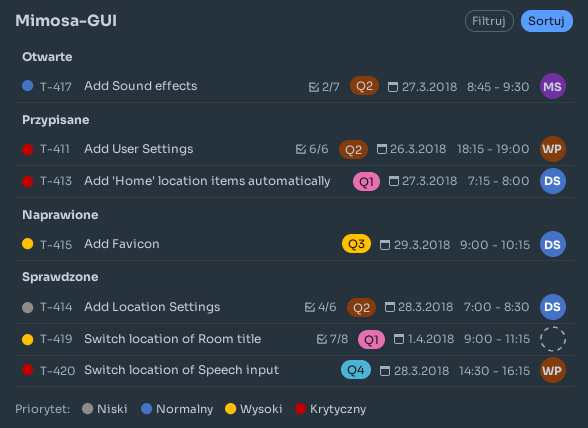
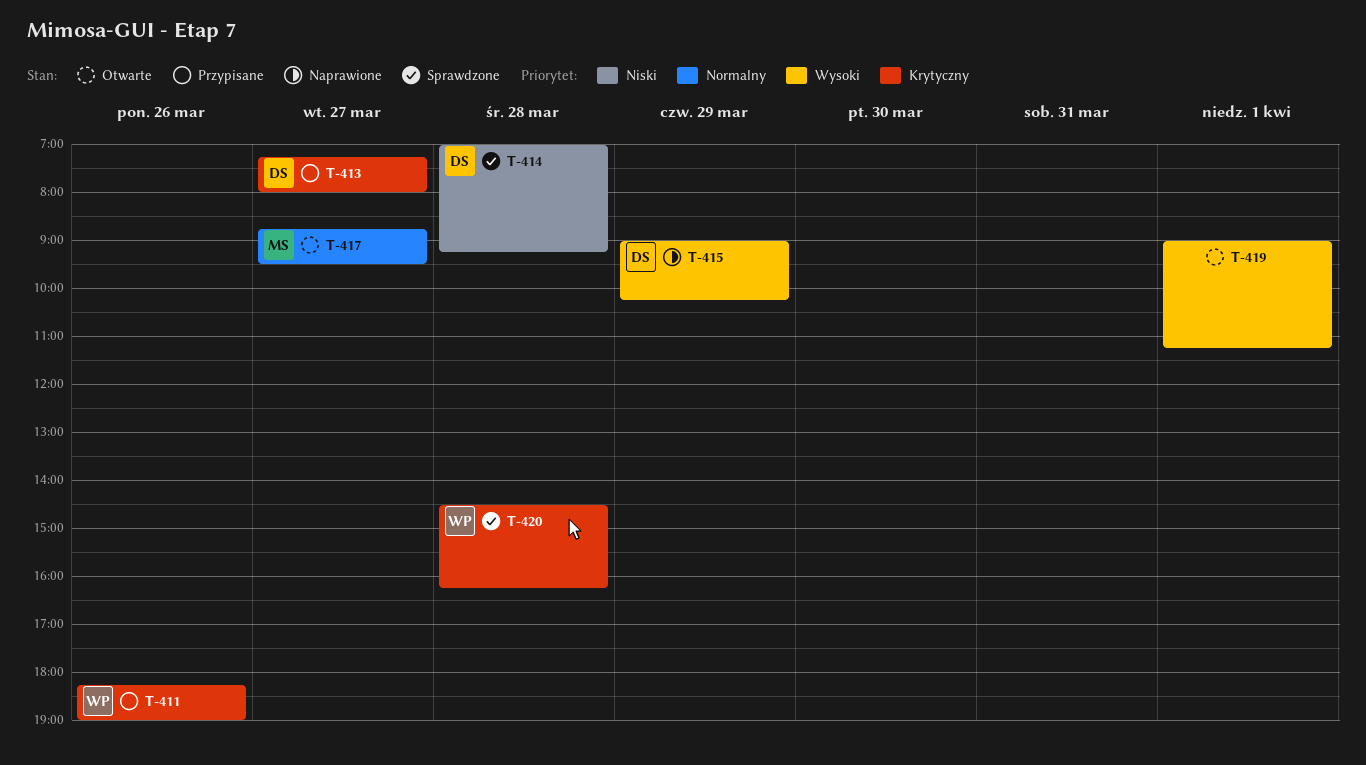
T-414, ends: 08:30 -> 09:15
T-419, status: Sprawdzone -> Otwarte

